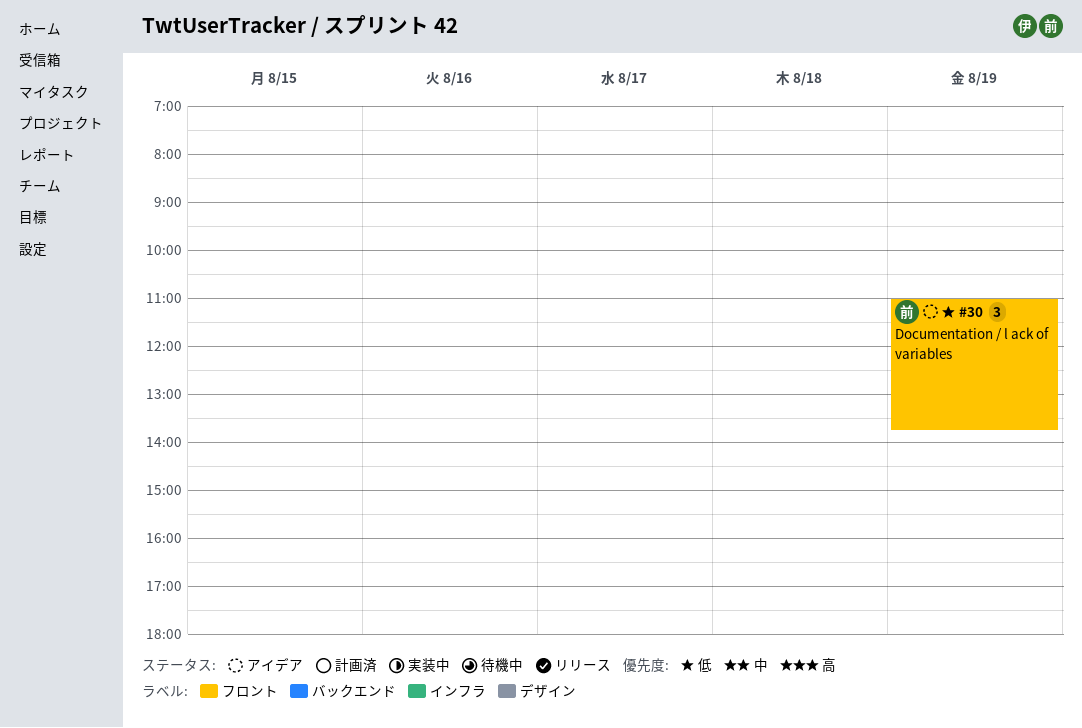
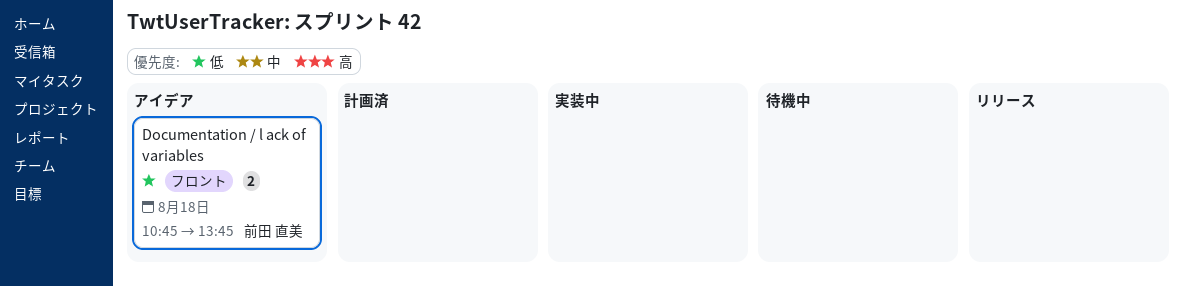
Documentation / l ack of variables, estimate: 3 -> 2
Documentation / l ack of variables, day: Aug 19 -> Aug 18
Documentation / l ack of variables, begins: 11:00 -> 10:45

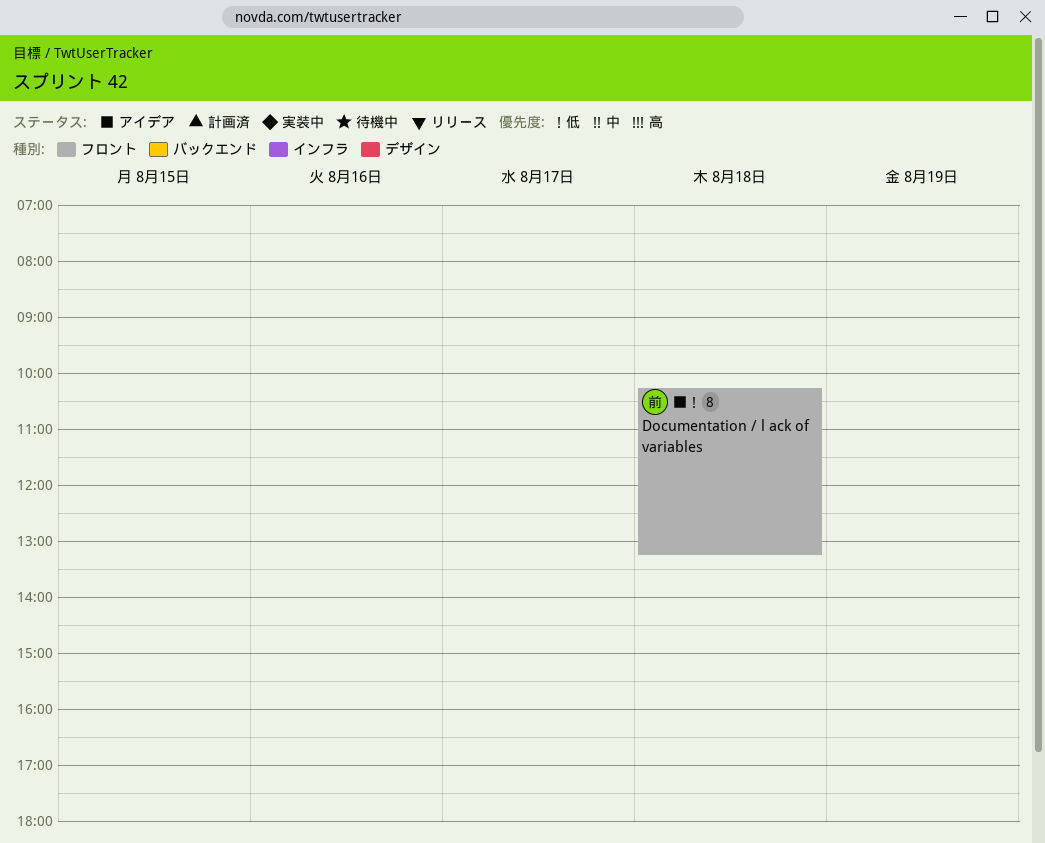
Documentation / l ack of variables, estimate: 2 -> 8
Documentation / l ack of variables, begins: 10:45 -> 10:15
Documentation / l ack of variables, ends: 13:45 -> 13:15

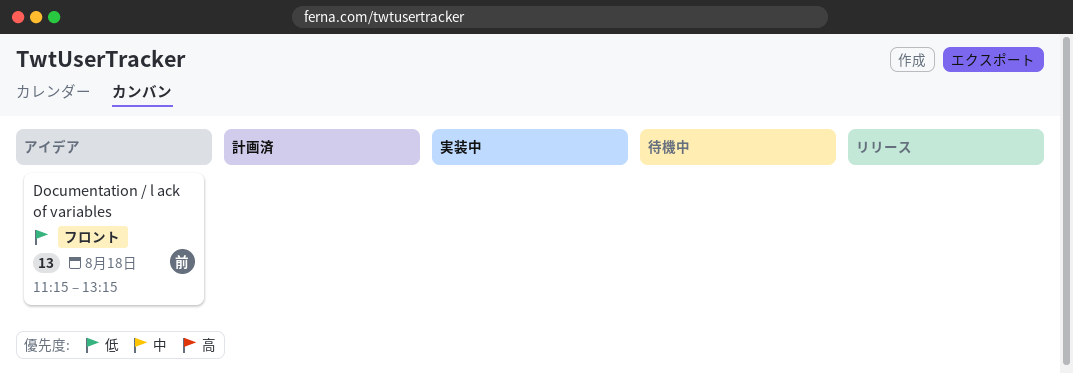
Documentation / l ack of variables, estimate: 8 -> 13
Documentation / l ack of variables, begins: 10:15 -> 11:15

